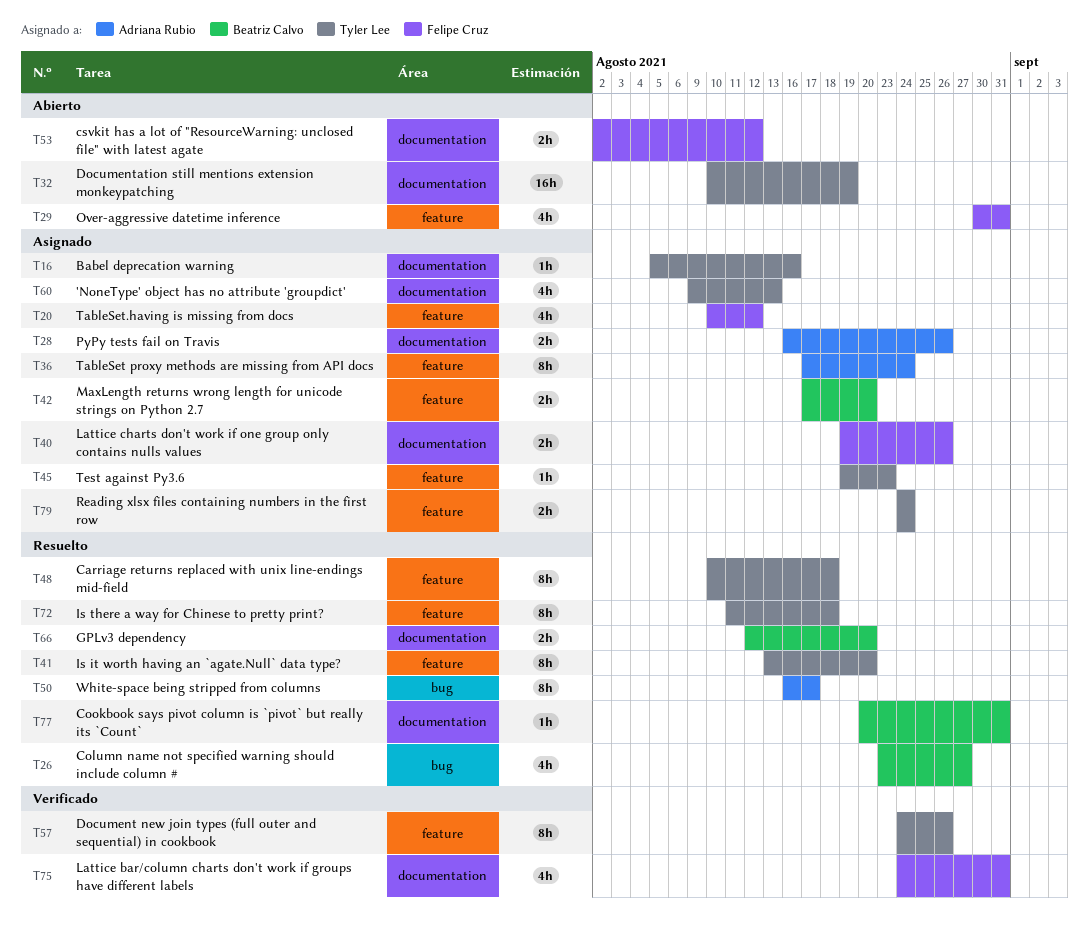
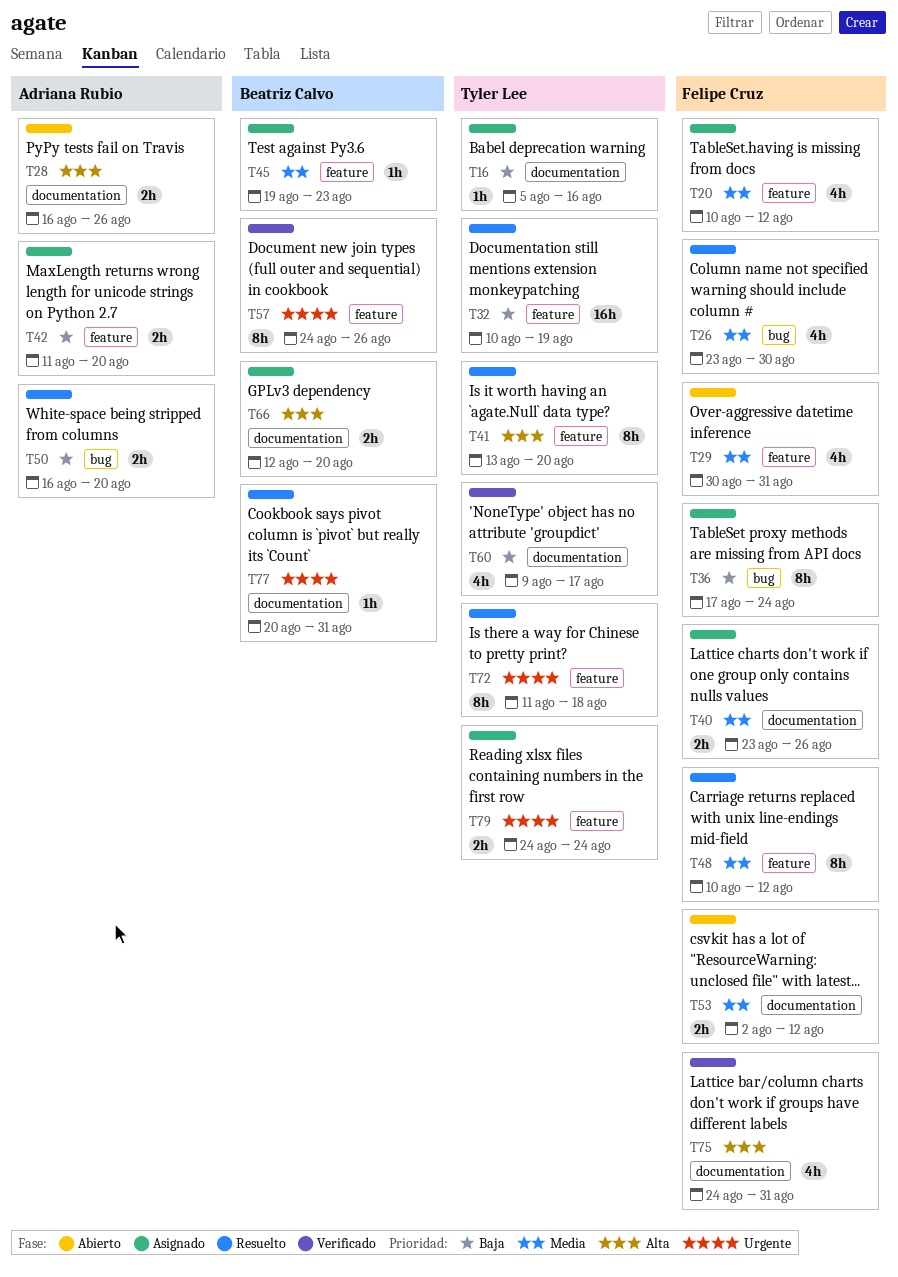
T26, owner: Beatriz Calvo -> Felipe Cruz
T26, due: Aug 27 -> Aug 30
T28, status: Asignado -> Abierto
T32, status: Abierto -> Resuelto
T32, label: documentation -> feature
T36, owner: Adriana Rubio -> Felipe Cruz
T36, label: feature -> bug
T40, start: Aug 19 -> Aug 23
T42, owner: Beatriz Calvo -> Adriana Rubio
T42, start: Aug 17 -> Aug 11
T45, owner: Tyler Lee -> Beatriz Calvo
T48, owner: Tyler Lee -> Felipe Cruz
T48, due: Aug 18 -> Aug 12
T50, estimate: 8h -> 2h
T50, due: Aug 17 -> Aug 20
T57, owner: Tyler Lee -> Beatriz Calvo
T60, status: Asignado -> Verificado
T60, due: Aug 13 -> Aug 17
T66, status: Resuelto -> Asignado

